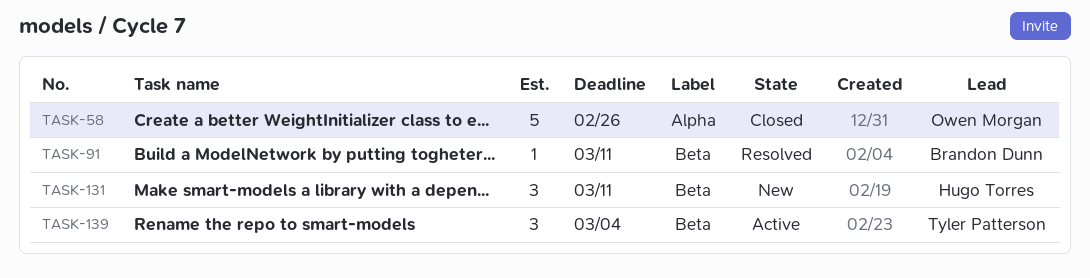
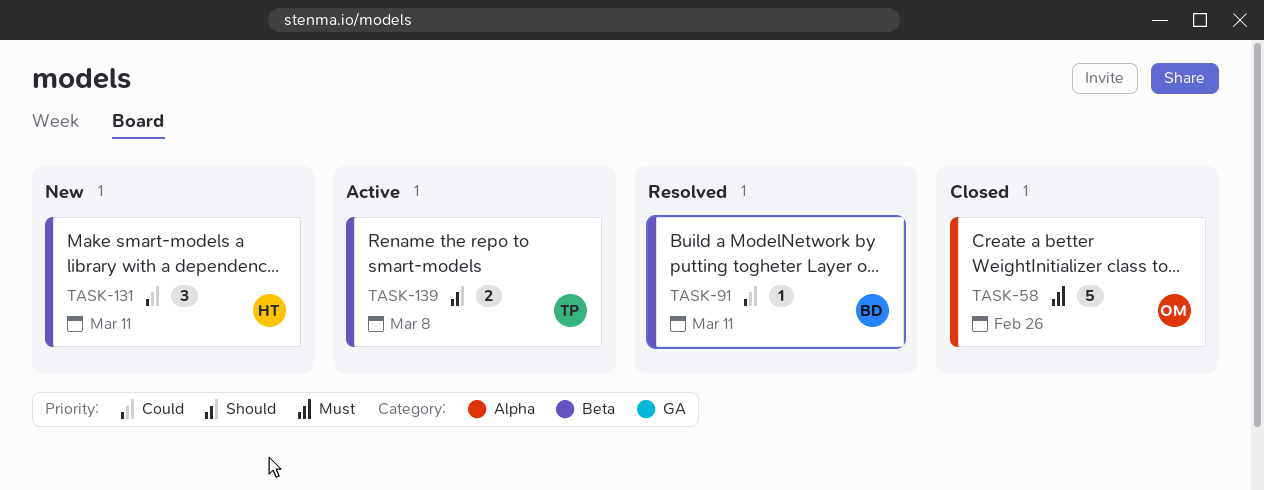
TASK-139, estimate: 3 -> 2
TASK-139, due: Mar 4 -> Mar 8

